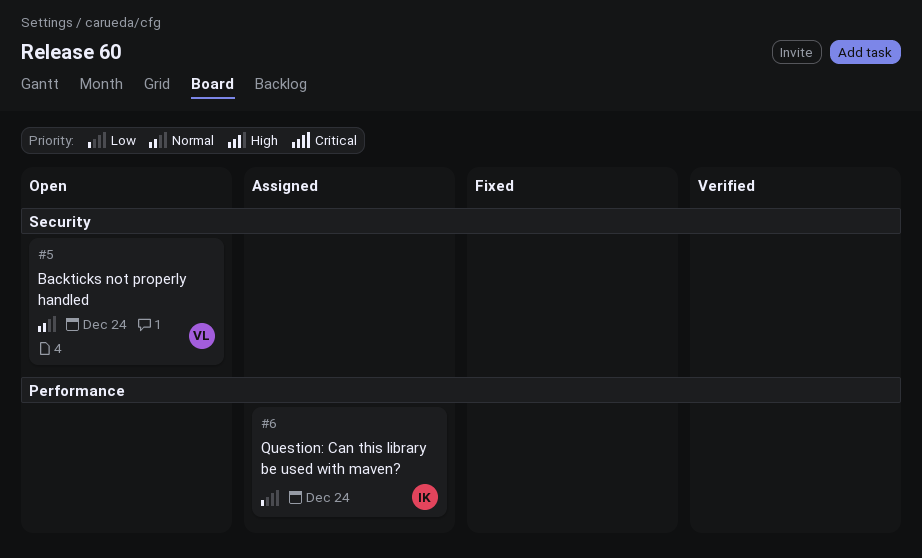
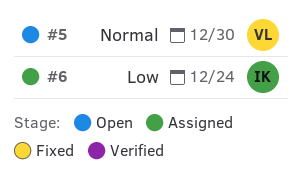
#5, due: Dec 24 -> Dec 30

